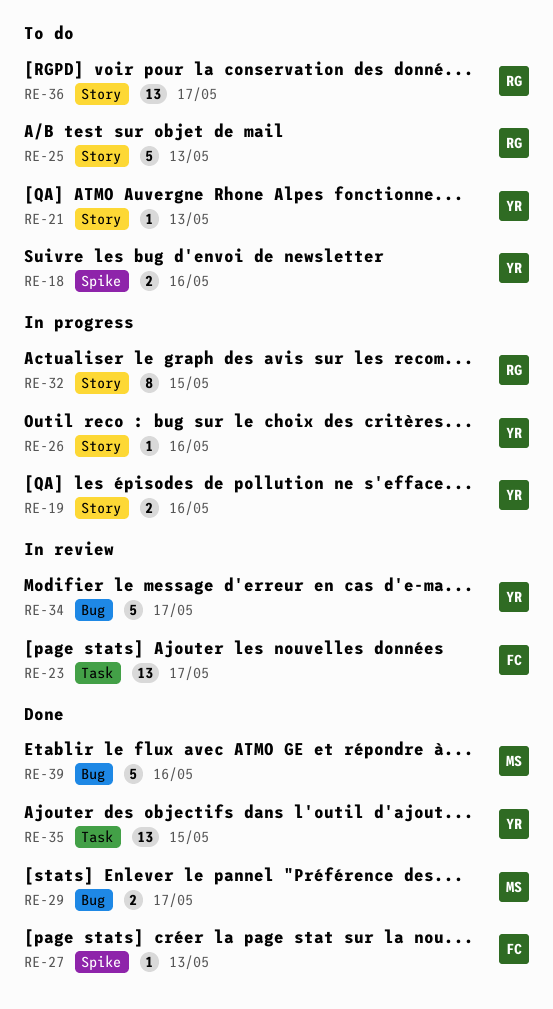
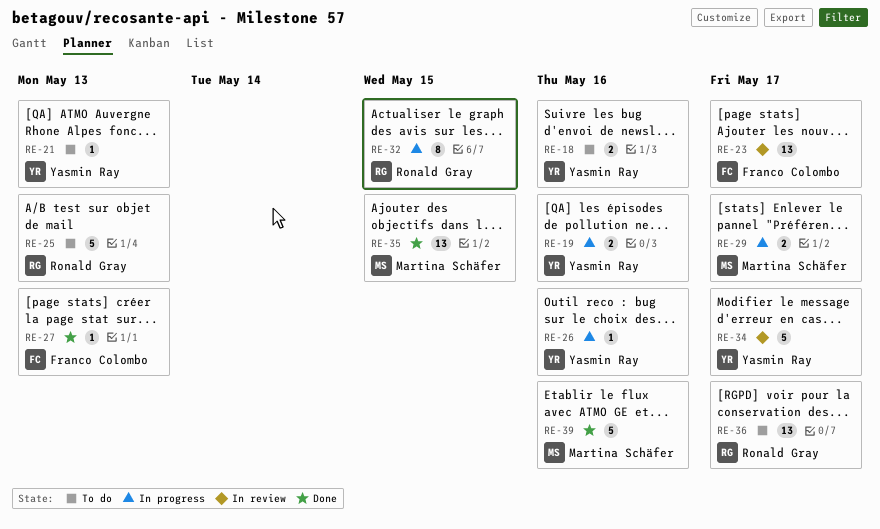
RE-29, status: Done -> In progress
RE-35, owner: Yasmin Ray -> Martina Schäfer

